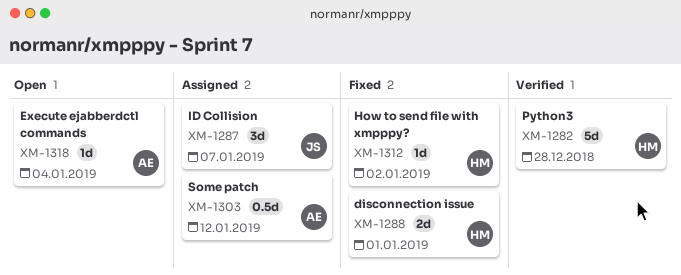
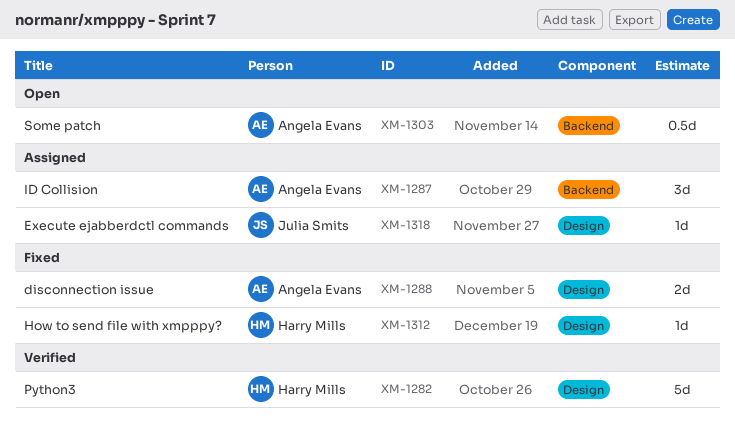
XM-1287, owner: Julia Smits -> Angela Evans
XM-1288, owner: Harry Mills -> Angela Evans
XM-1303, status: Assigned -> Open
XM-1318, status: Open -> Assigned
XM-1318, owner: Angela Evans -> Julia Smits

